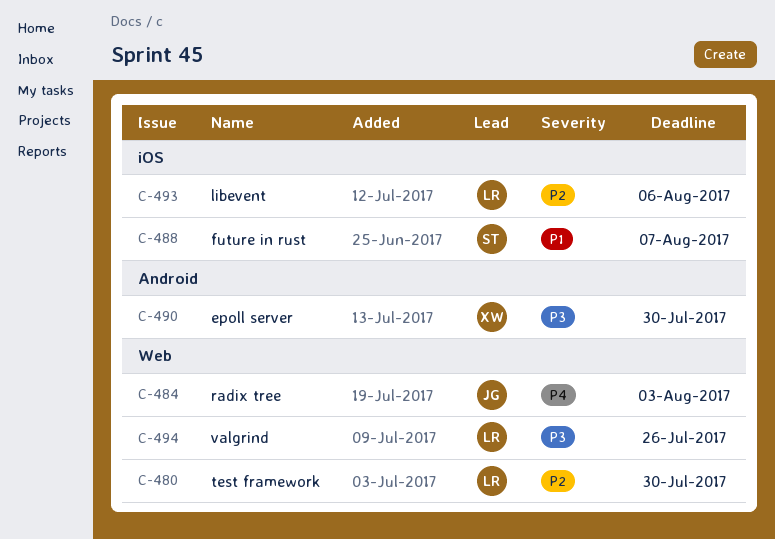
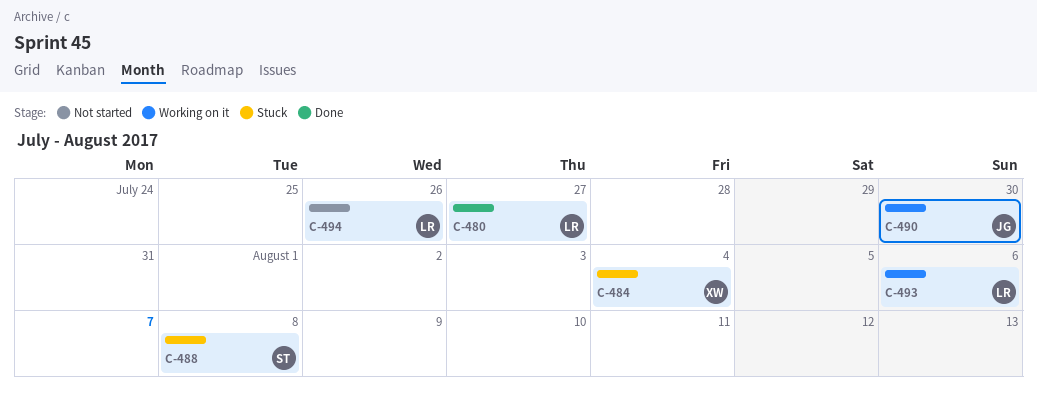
C-480, due: Jul 30 -> Jul 27
C-484, owner: JG -> XW
C-484, due: Aug 3 -> Aug 4
C-488, due: Aug 7 -> Aug 8
C-490, owner: XW -> JG

